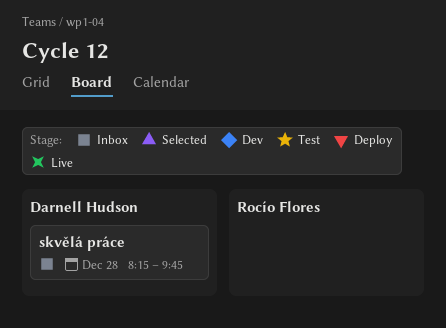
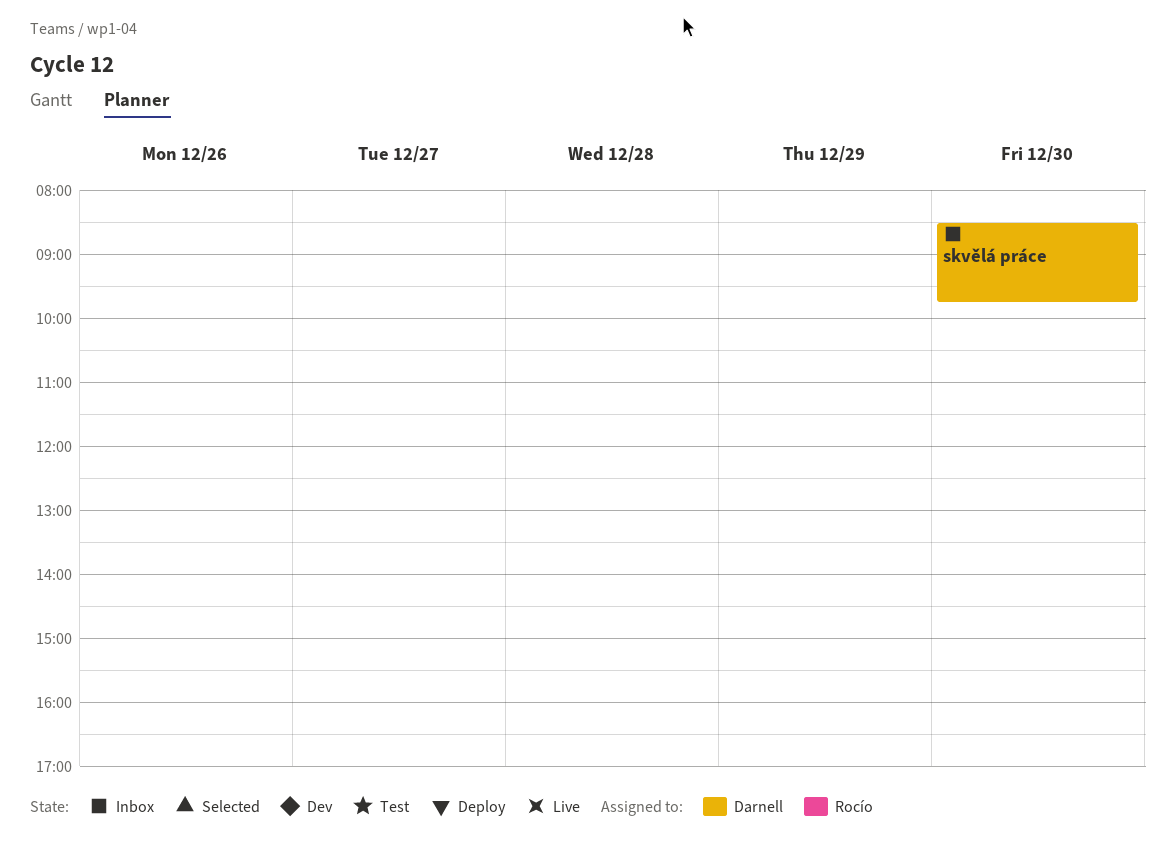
skvělá práce, day: Dec 28 -> Dec 30
skvělá práce, begins: 08:15 -> 08:30

